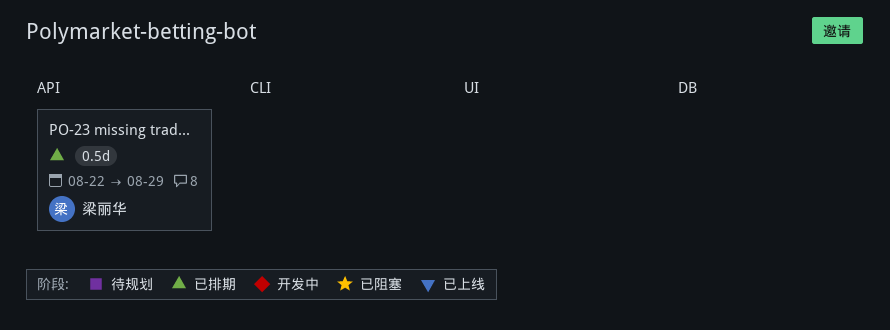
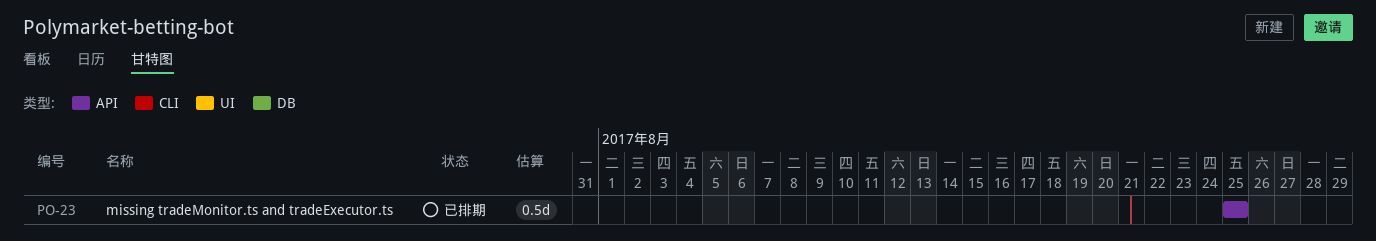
PO-23, start: Aug 22 -> Aug 25
PO-23, due: Aug 29 -> Aug 25

